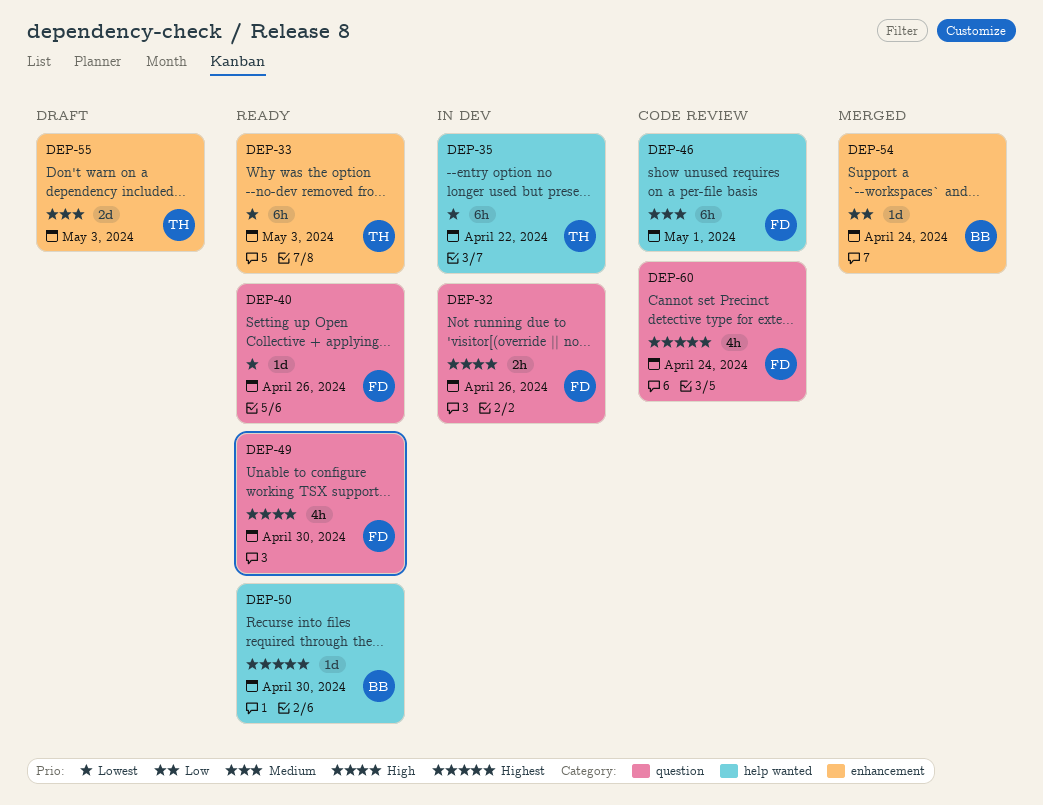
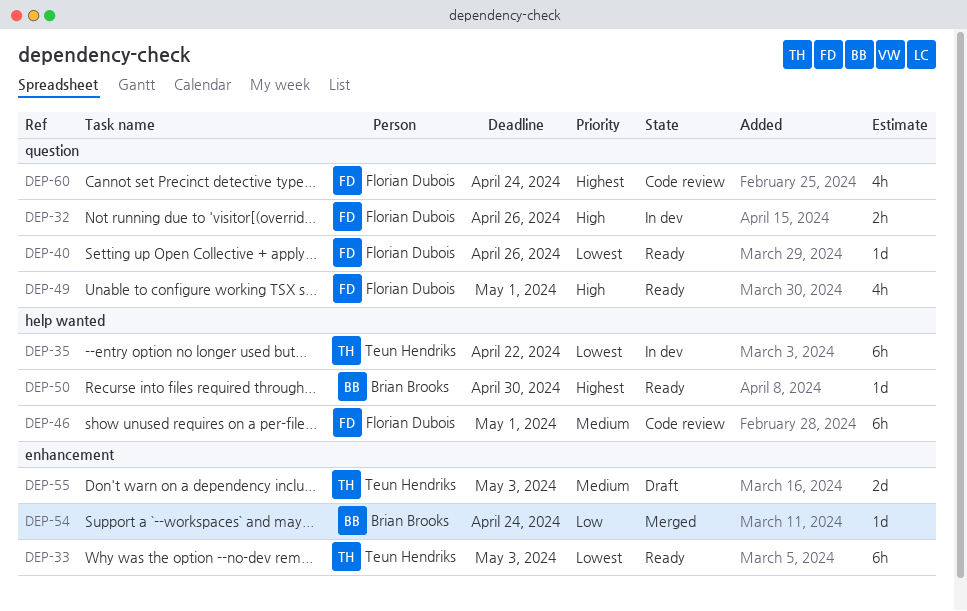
DEP-49, due: Apr 30 -> May 1

